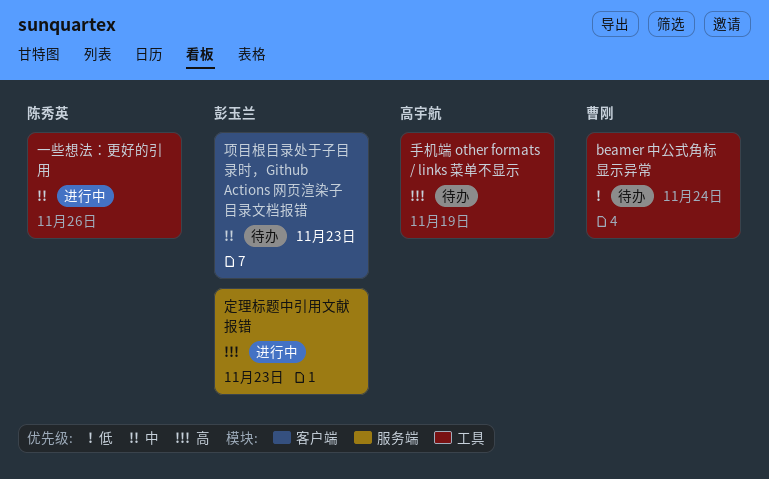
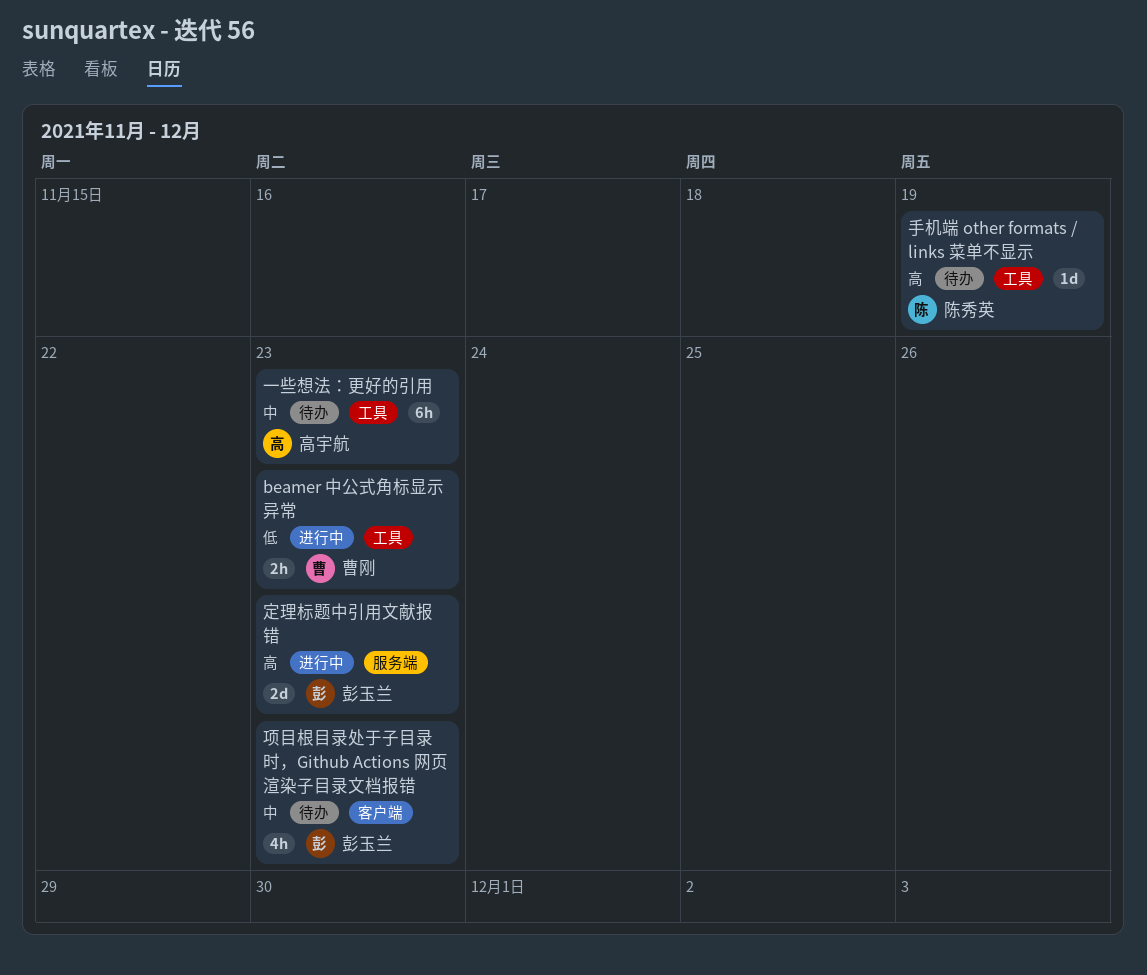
beamer 中公式角标显示异常, status: 待办 -> 进行中
beamer 中公式角标显示异常, due: Nov 24 -> Nov 23
一些想法：更好的引用, status: 进行中 -> 待办
一些想法：更好的引用, owner: 陈秀英 -> 高宇航
一些想法：更好的引用, due: Nov 26 -> Nov 23
手机端 other formats / links 菜单不显示, owner: 高宇航 -> 陈秀英

